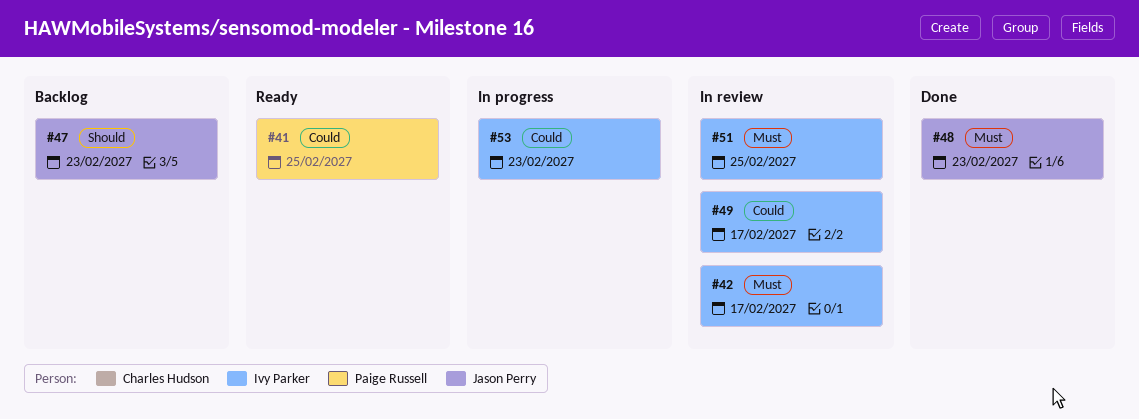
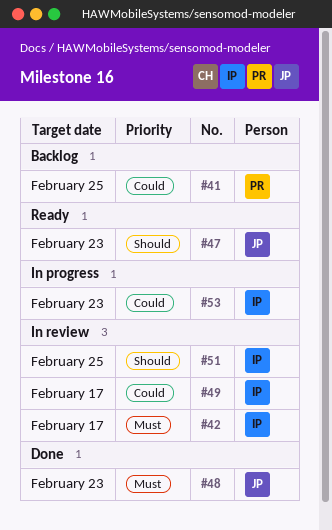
#41, status: Ready -> Backlog
#47, status: Backlog -> Ready
#51, priority: Must -> Should

